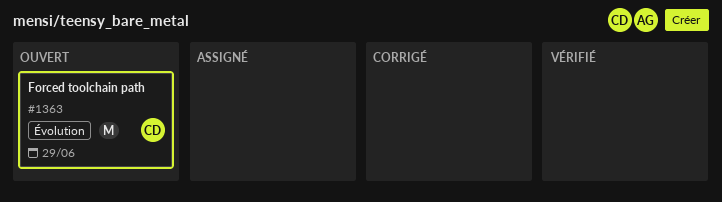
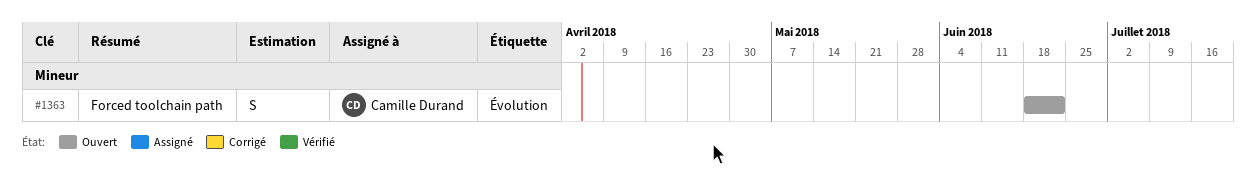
#1363, estimate: M -> S
#1363, due: Jun 29 -> Jun 22

